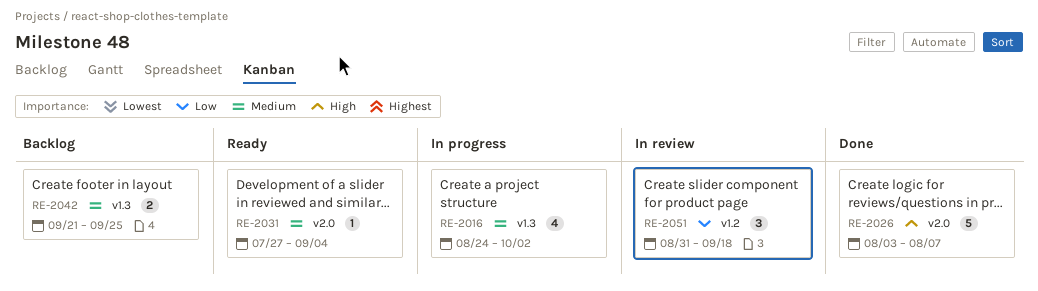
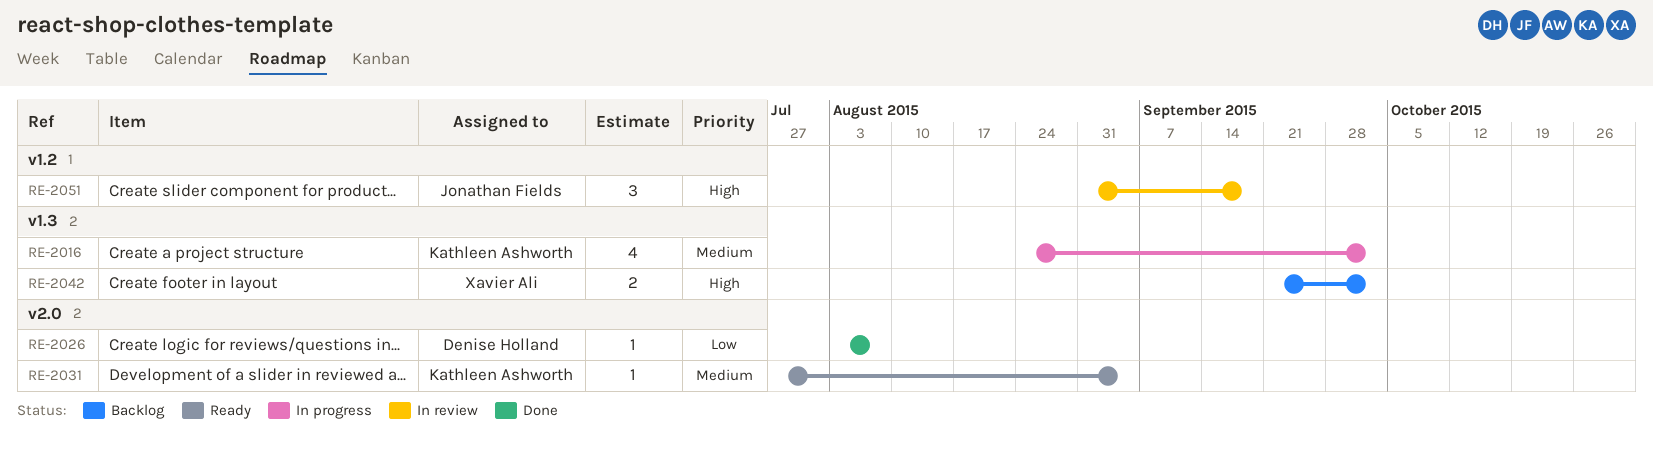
RE-2026, priority: High -> Low
RE-2026, estimate: 5 -> 1
RE-2042, priority: Medium -> High
RE-2042, due: Sep 25 -> Oct 2
RE-2051, priority: Low -> High

